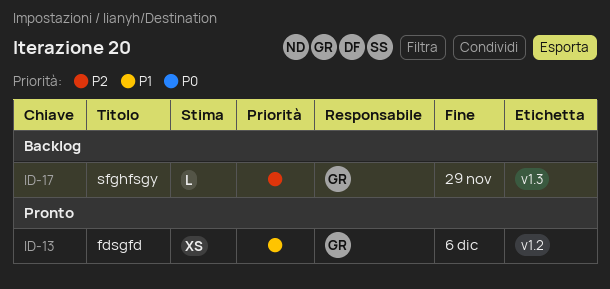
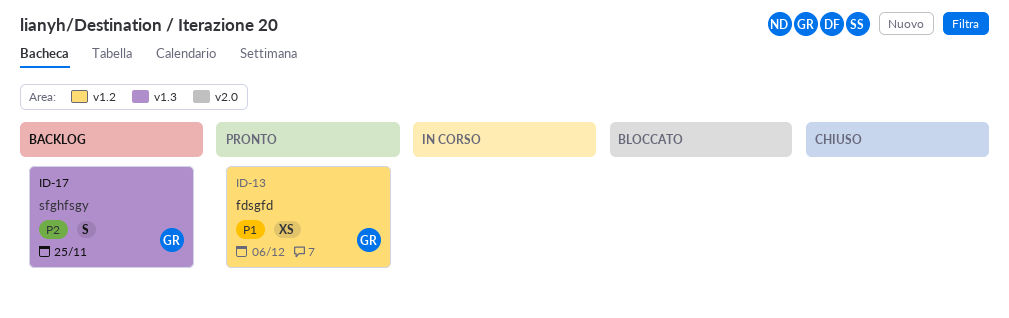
ID-17, estimate: L -> S
ID-17, due: Nov 29 -> Nov 25

